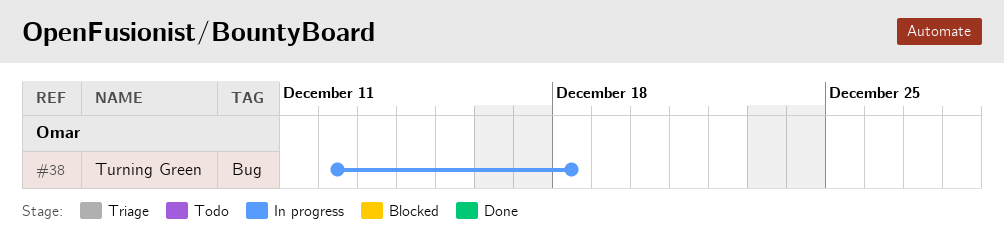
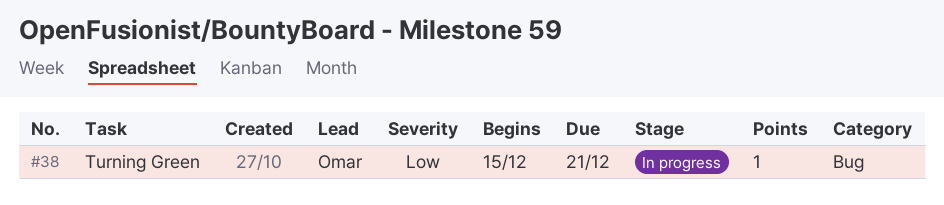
#38, start: Dec 12 -> Dec 15
#38, due: Dec 18 -> Dec 21

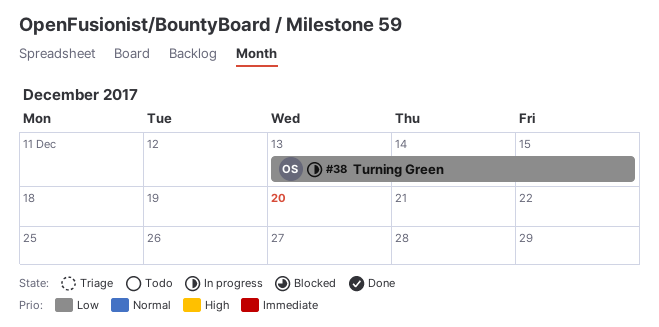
#38, start: Dec 15 -> Dec 13
#38, due: Dec 21 -> Dec 15

